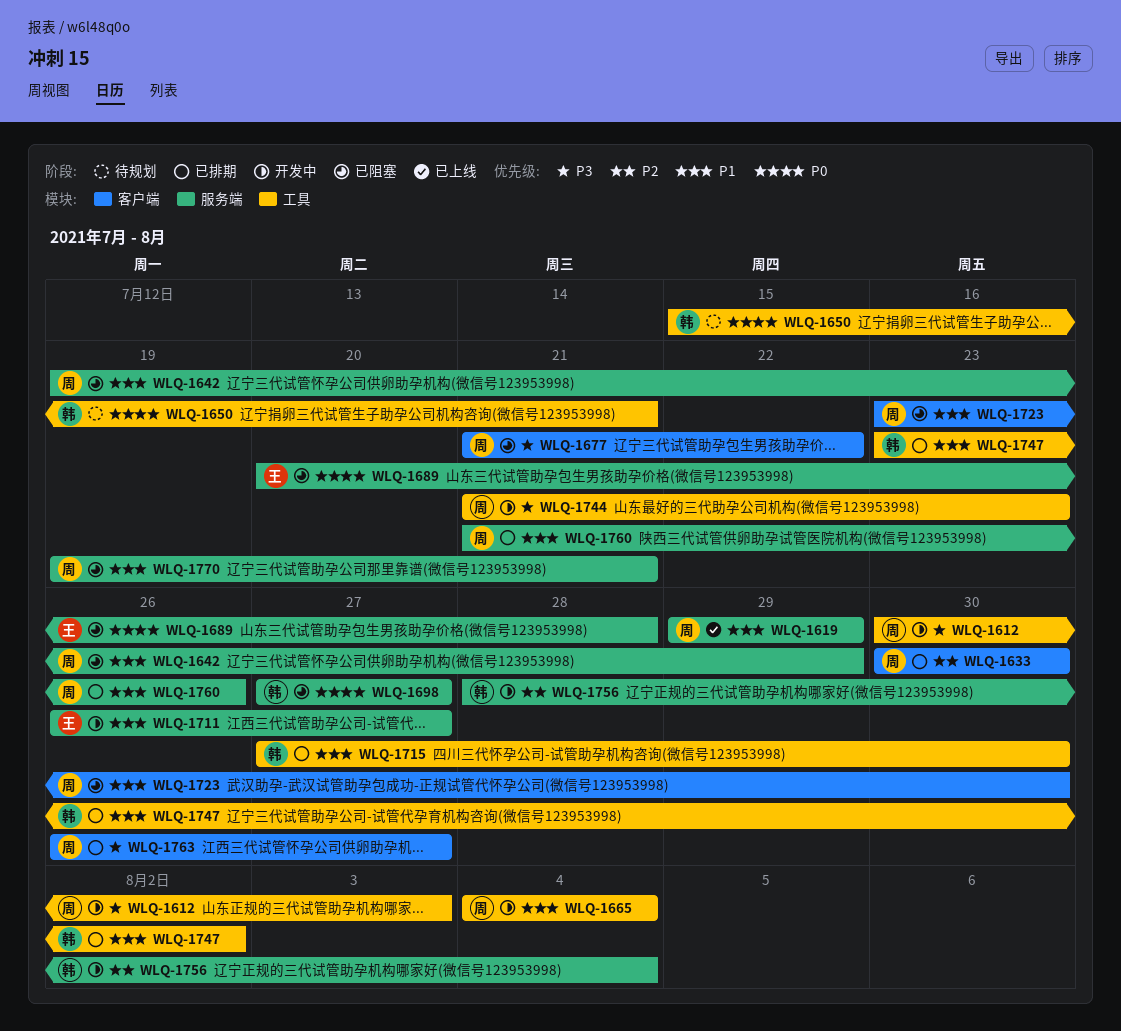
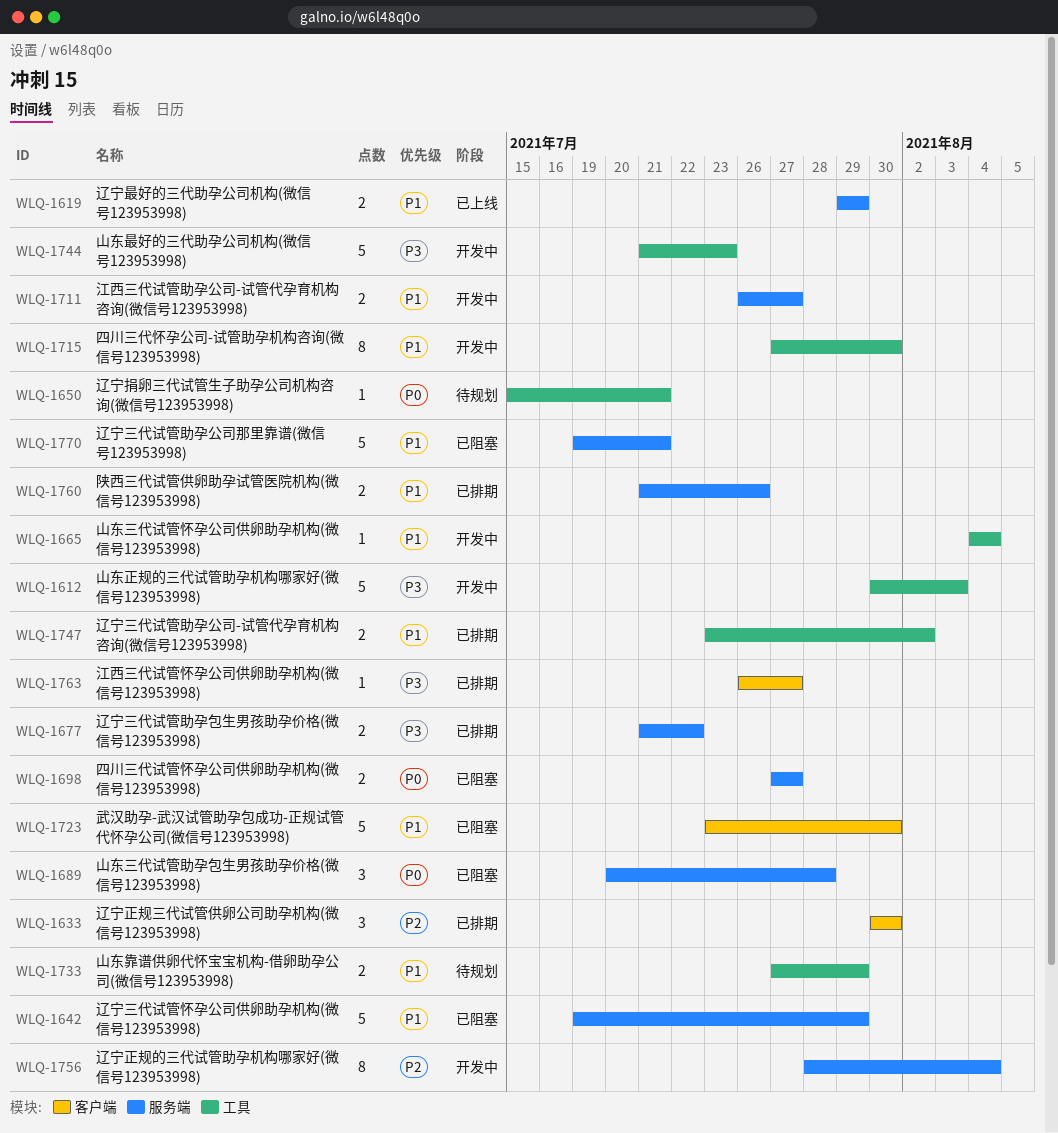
WLQ-1677, status: 已阻塞 -> 已排期
WLQ-1677, label: 客户端 -> 服务端
WLQ-1715, status: 已排期 -> 开发中
WLQ-1733: none -> present

